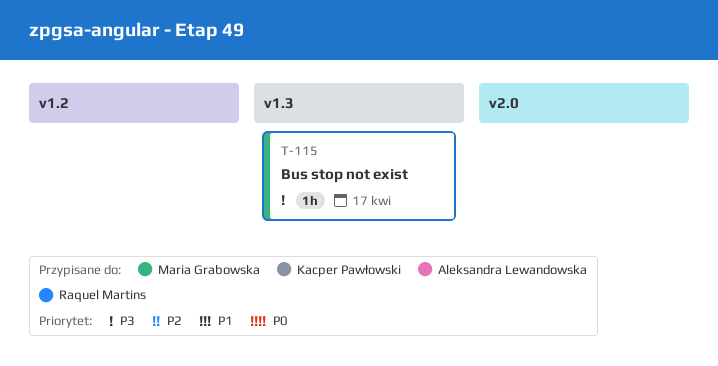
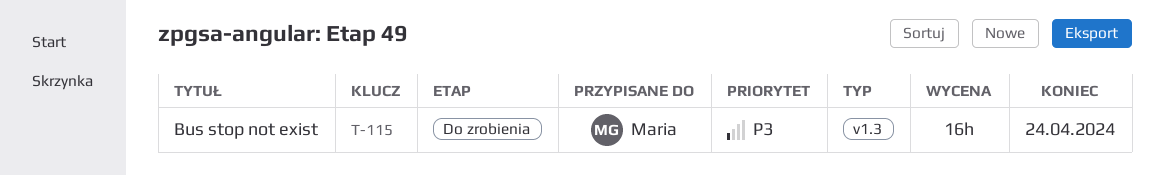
T-115, estimate: 1h -> 16h
T-115, due: Apr 17 -> Apr 24

